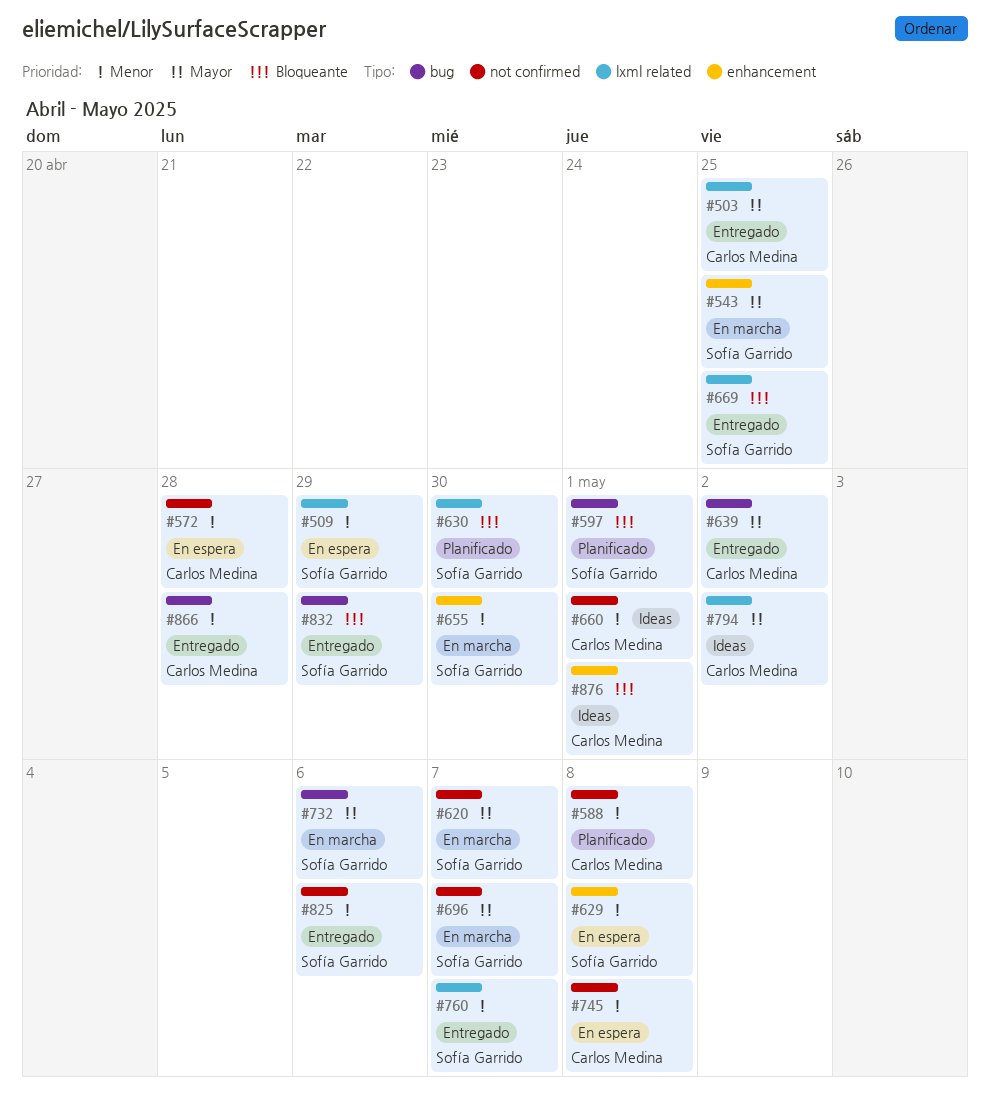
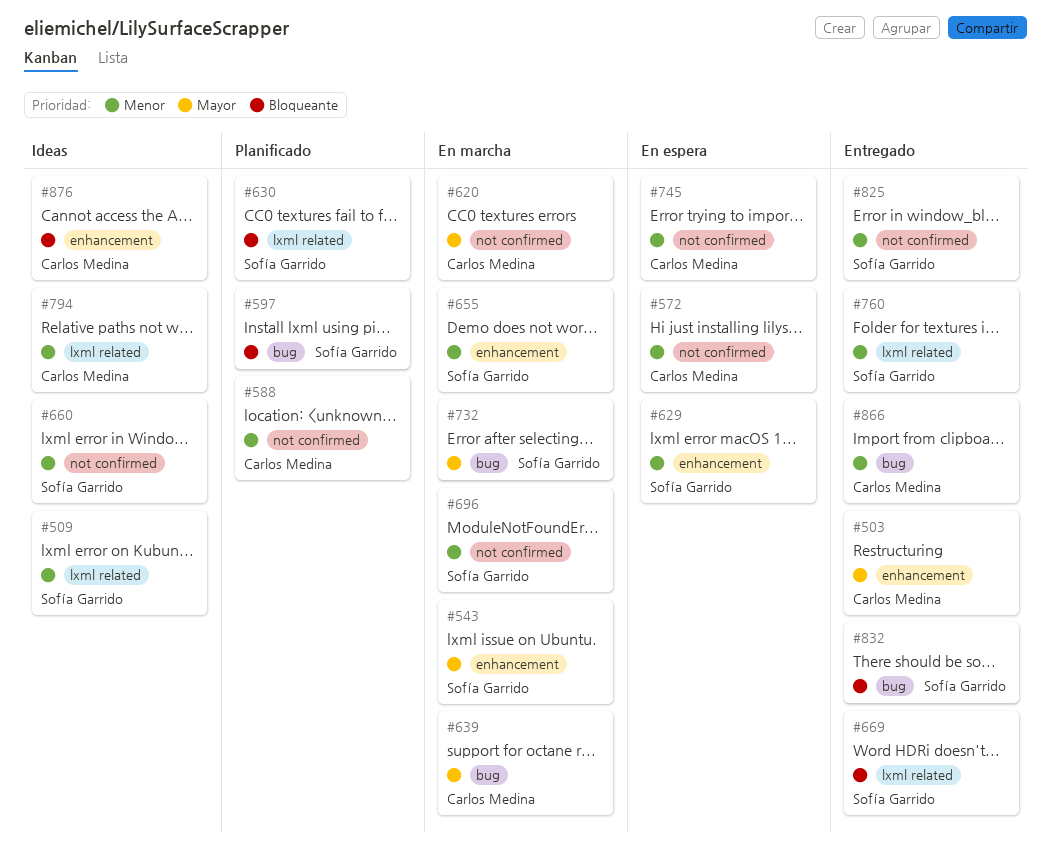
#503, label: lxml related -> enhancement
#509, status: En espera -> Ideas
#620, owner: Sofía Garrido -> Carlos Medina
#639, status: Entregado -> En marcha
#660, owner: Carlos Medina -> Sofía Garrido
#696, priority: Mayor -> Menor
#794, priority: Mayor -> Menor

